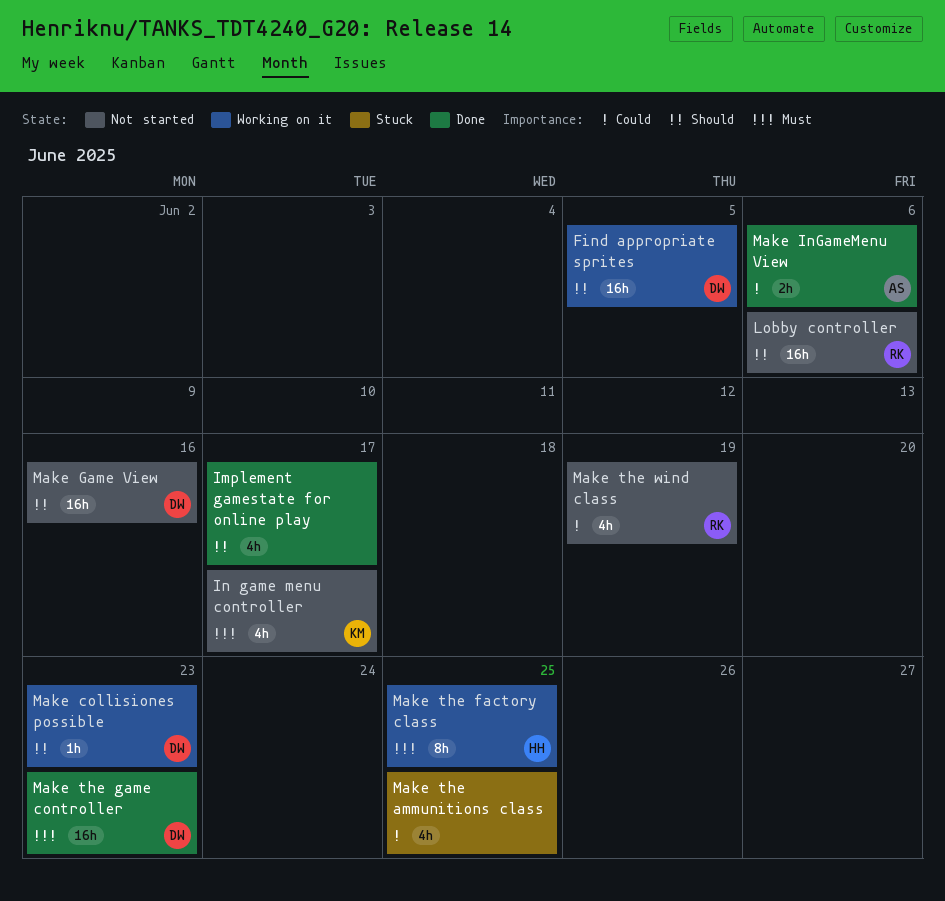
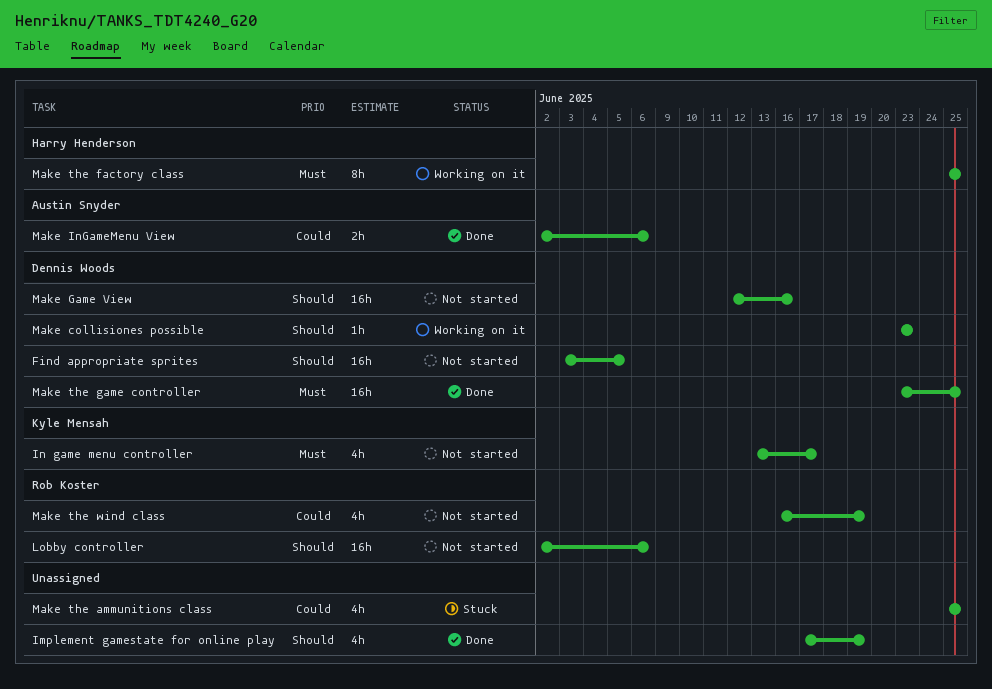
Find appropriate sprites, status: Working on it -> Not started
Implement gamestate for online play, due: Jun 17 -> Jun 19
Make the game controller, due: Jun 23 -> Jun 25

